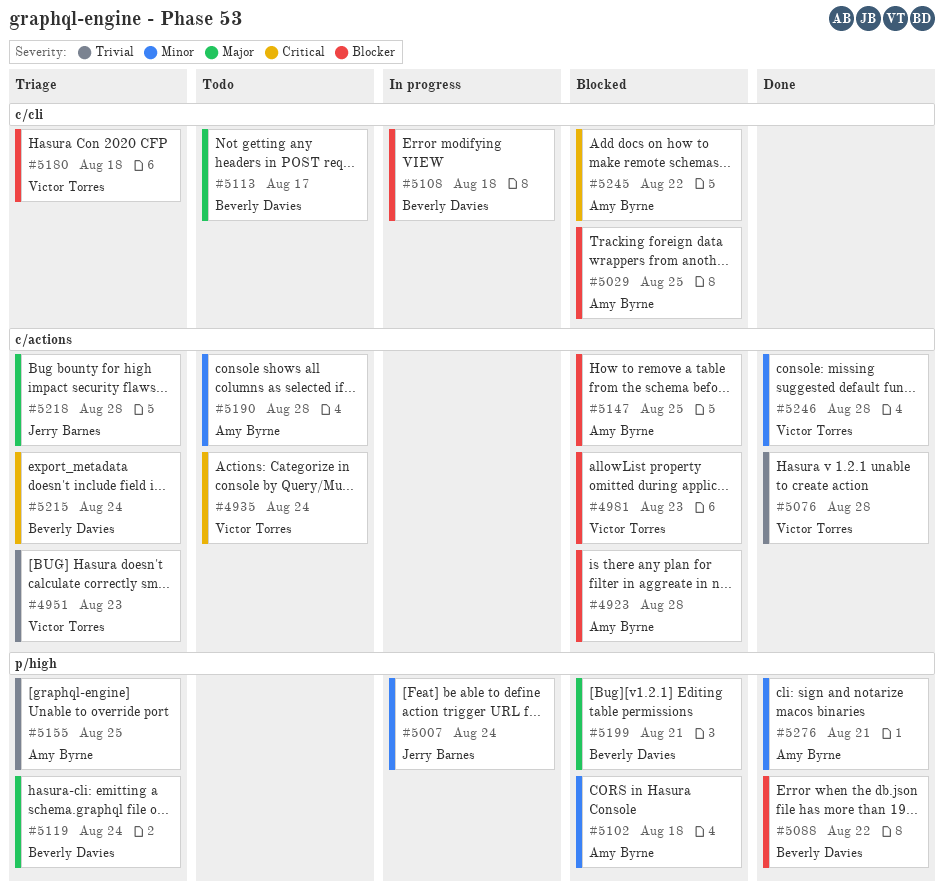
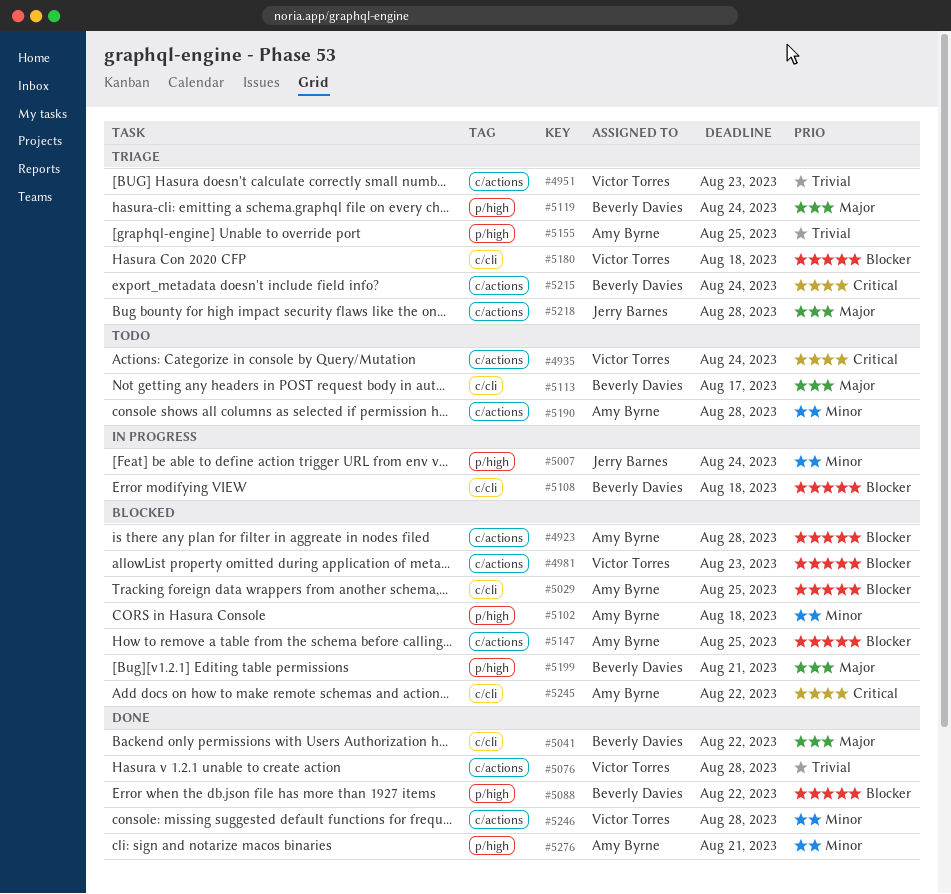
#5041: none -> present

